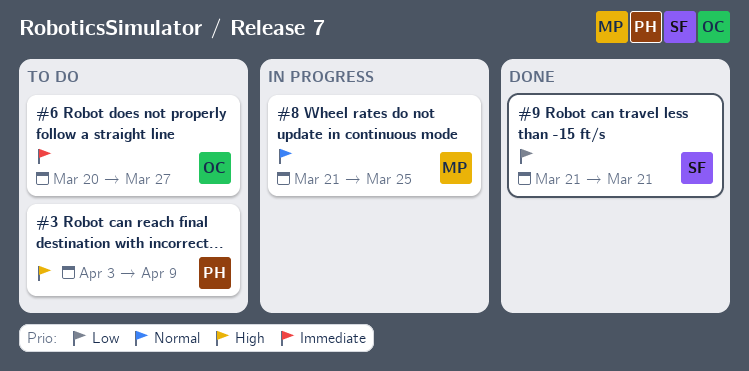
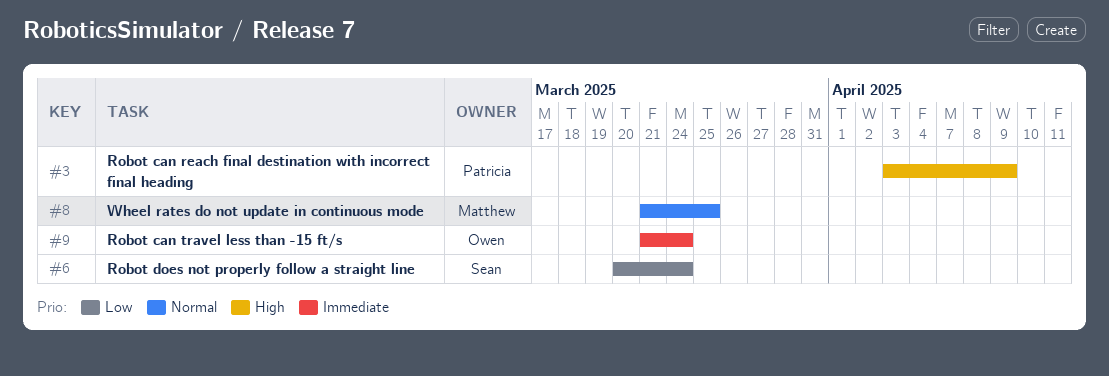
#6, owner: Owen -> Sean
#6, priority: Immediate -> Low
#6, due: Mar 27 -> Mar 24
#9, owner: Sean -> Owen
#9, priority: Low -> Immediate
#9, due: Mar 21 -> Mar 24

